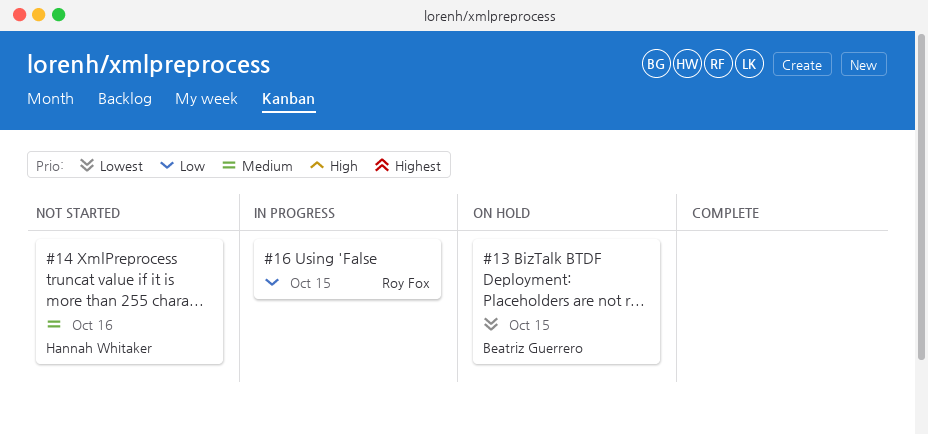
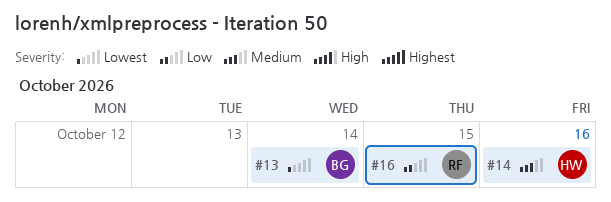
#13, due: Oct 15 -> Oct 14

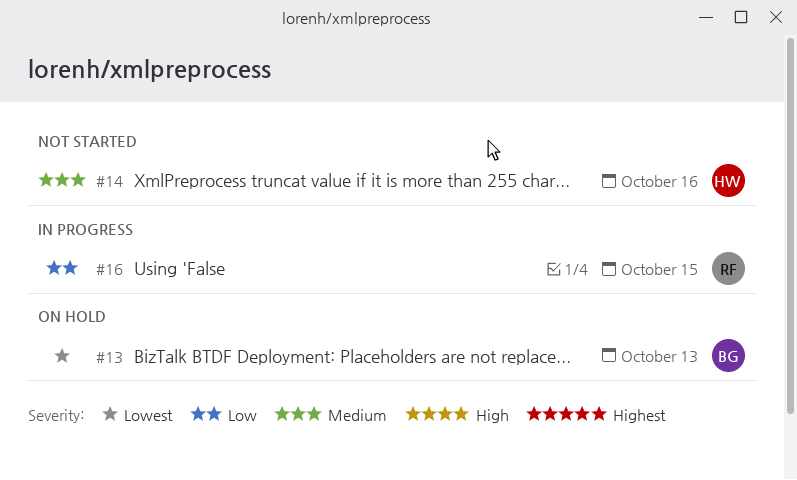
#13, due: Oct 14 -> Oct 13

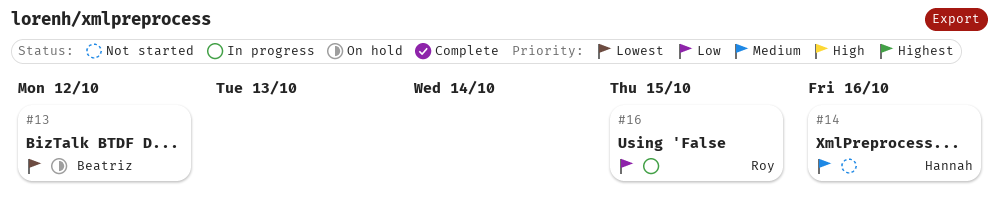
#13, due: Oct 13 -> Oct 12

